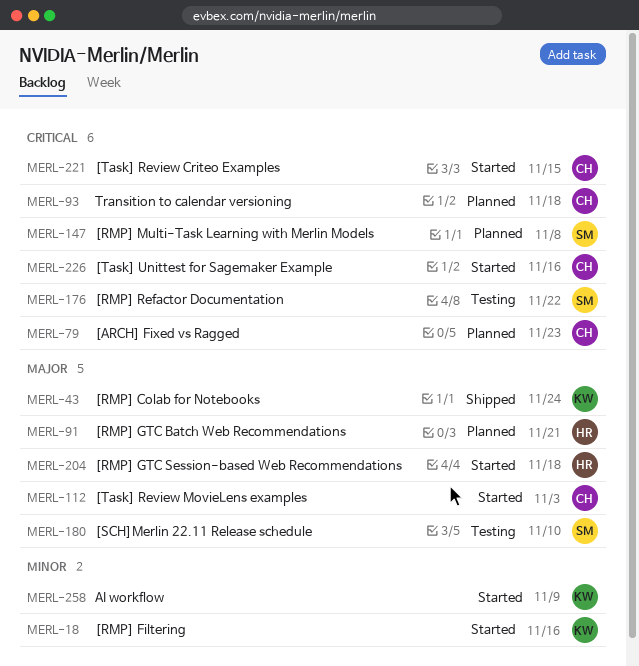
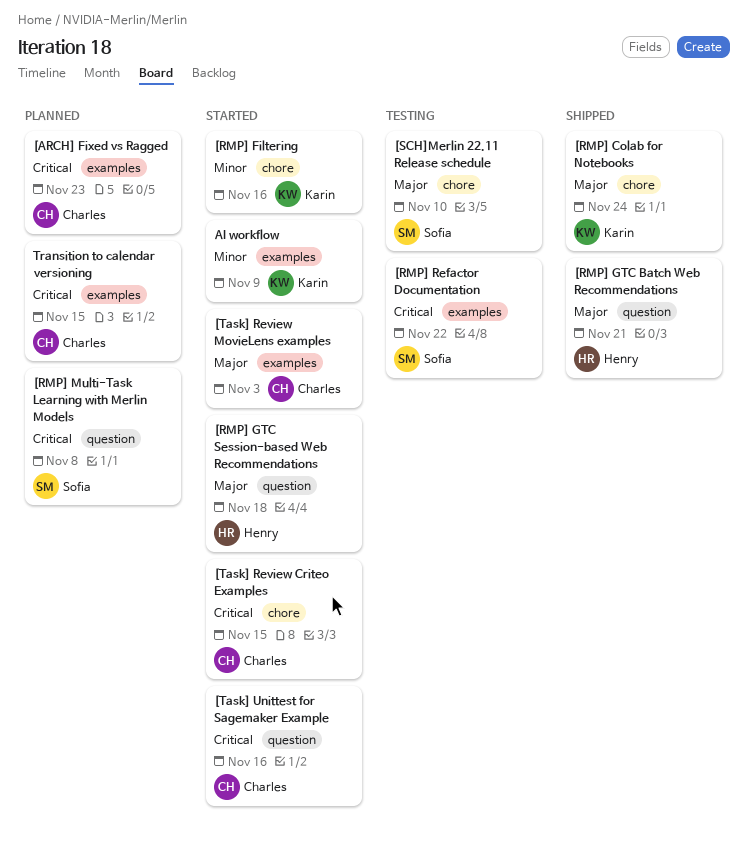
[RMP] GTC Batch Web Recommendations, status: Planned -> Shipped
Transition to calendar versioning, due: Nov 18 -> Nov 15

